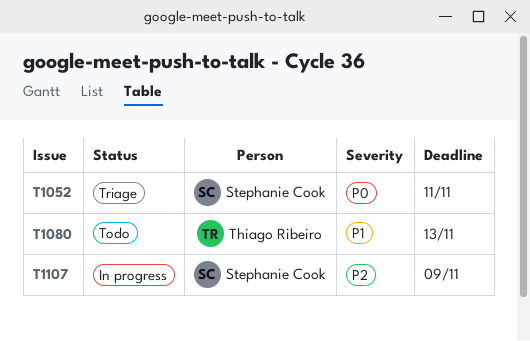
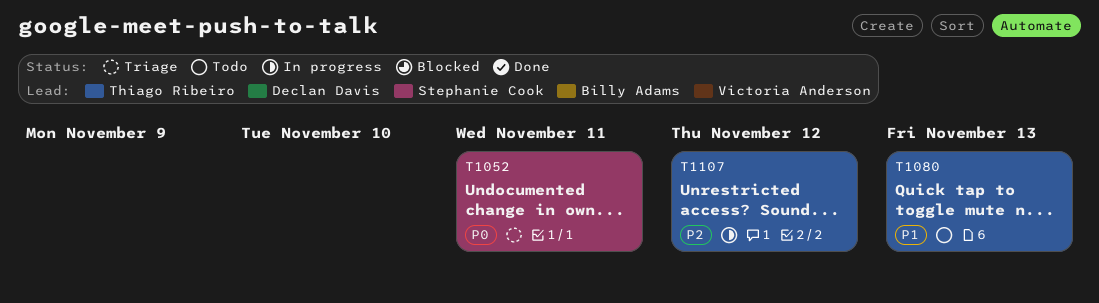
T1107, owner: Stephanie Cook -> Thiago Ribeiro
T1107, due: Nov 9 -> Nov 12

